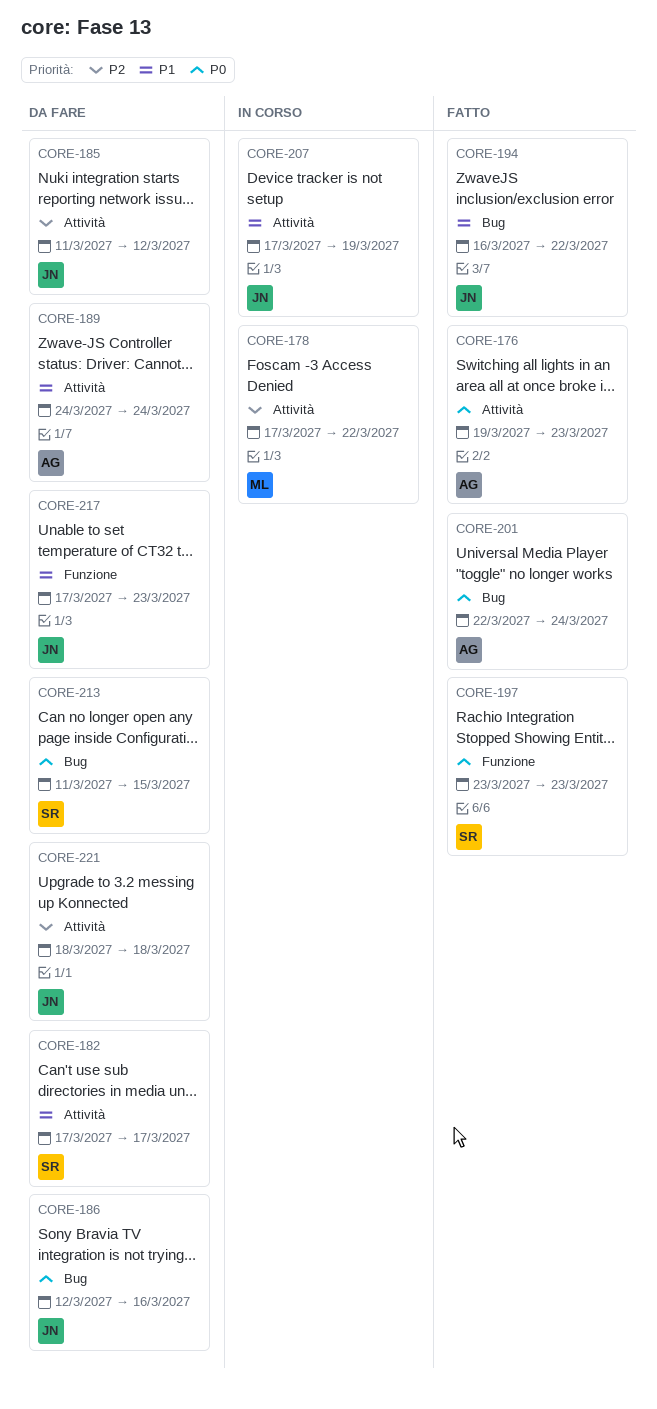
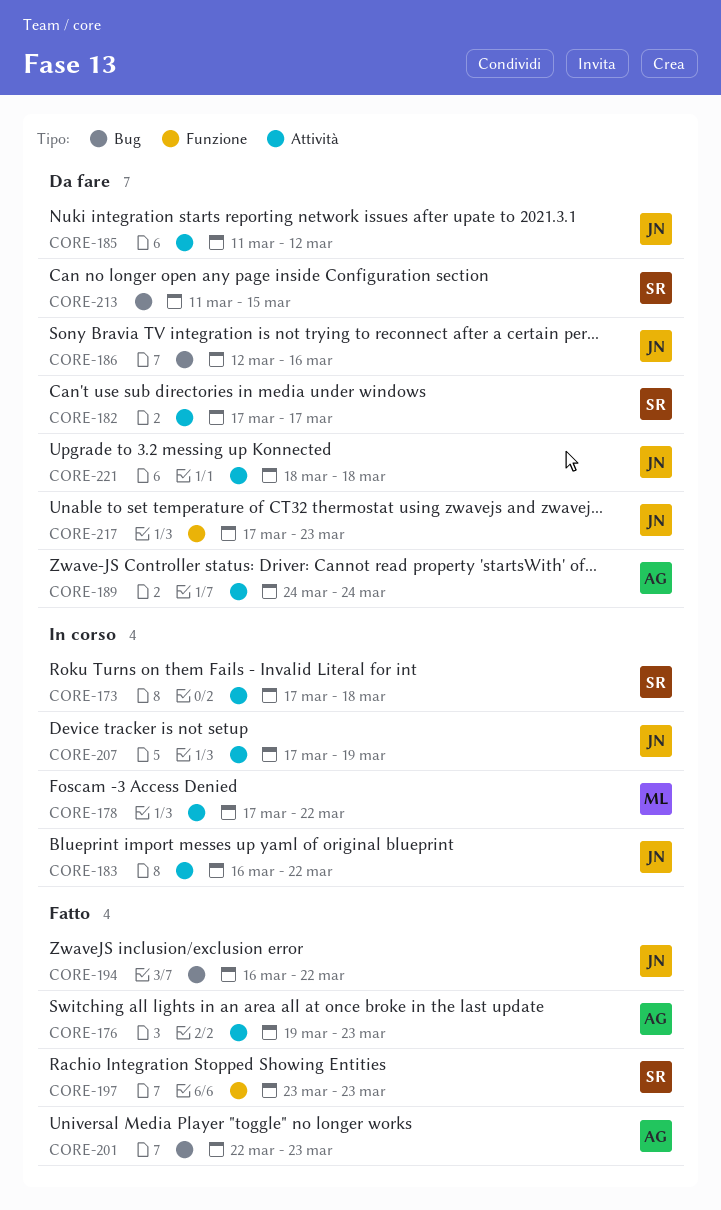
CORE-173: none -> present
CORE-183: none -> present
CORE-201, due: Mar 24 -> Mar 23

